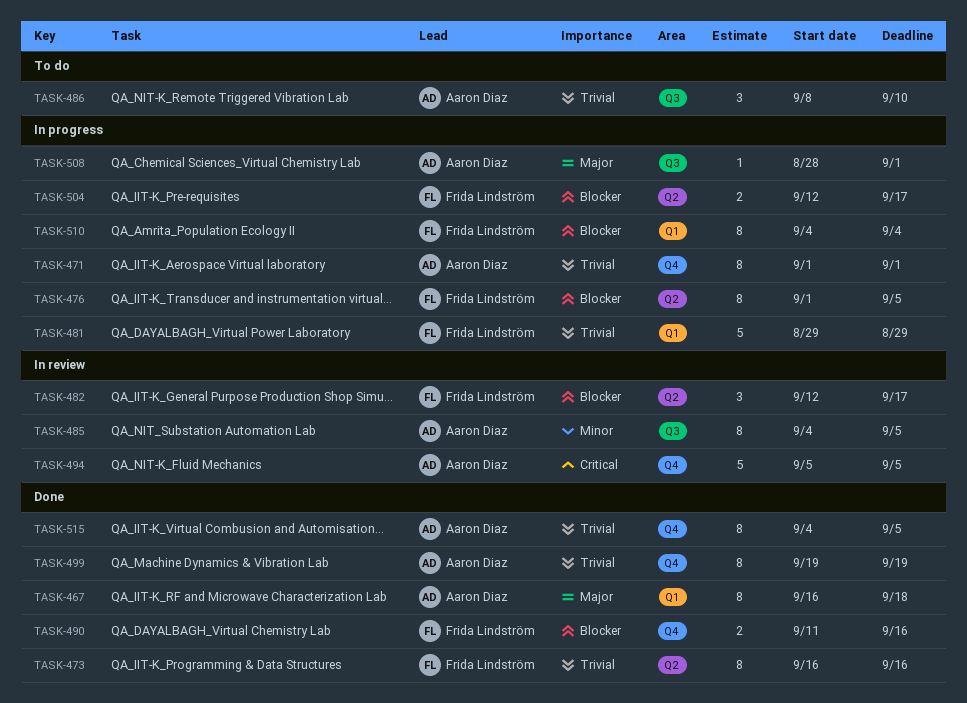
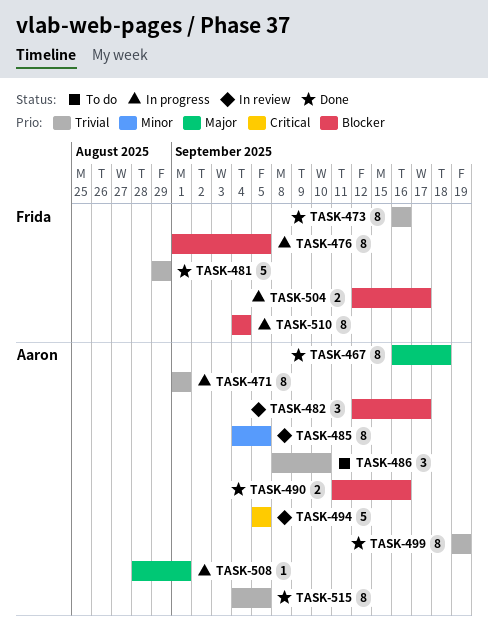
TASK-481, status: In progress -> Done
TASK-482, owner: Frida Lindström -> Aaron Diaz
TASK-490, owner: Frida Lindström -> Aaron Diaz

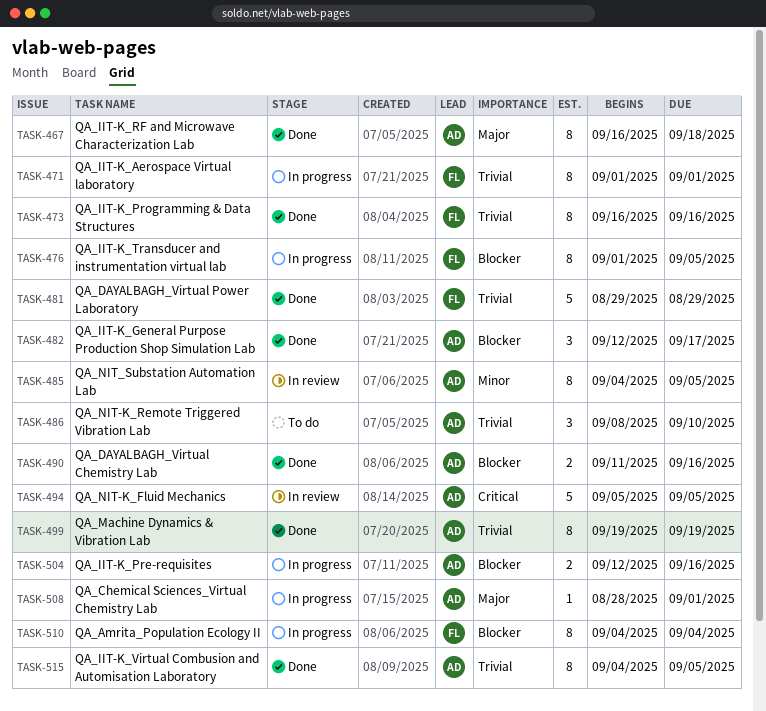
TASK-471, owner: Aaron -> Frida
TASK-482, status: In review -> Done
TASK-504, owner: Frida -> Aaron
TASK-504, due: Sep 17 -> Sep 16

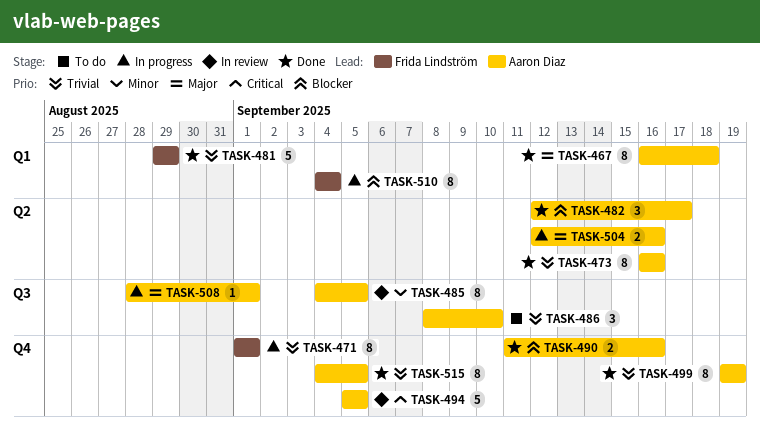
TASK-473, owner: Frida Lindström -> Aaron Diaz
TASK-476: present -> none
TASK-504, priority: Blocker -> Major

